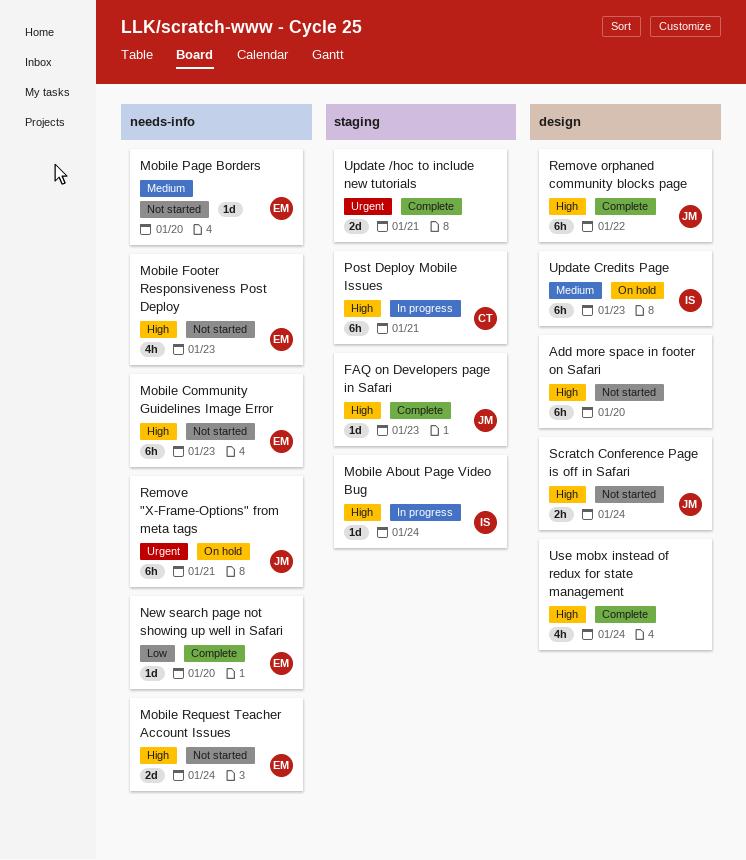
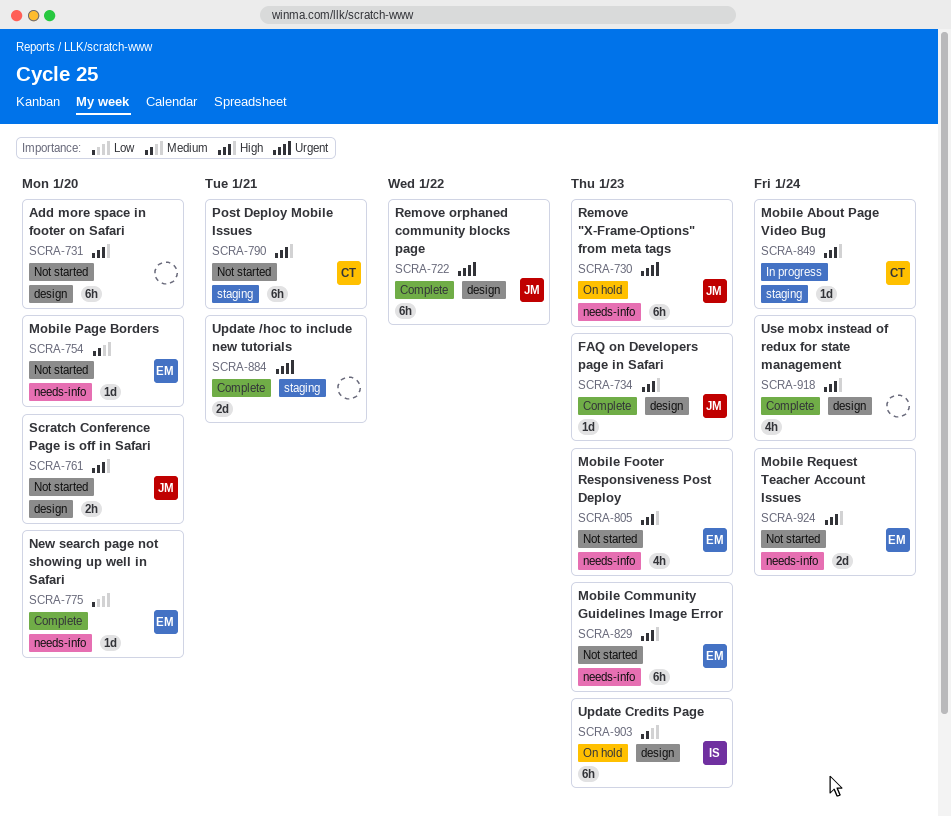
FAQ on Developers page in Safari, label: staging -> design
Mobile About Page Video Bug, owner: IS -> CT
Post Deploy Mobile Issues, status: In progress -> Not started
Remove "X-Frame-Options" from meta tags, due: Jan 21 -> Jan 23
Remove orphaned community blocks page, priority: High -> Urgent
Scratch Conference Page is off in Safari, due: Jan 24 -> Jan 20

